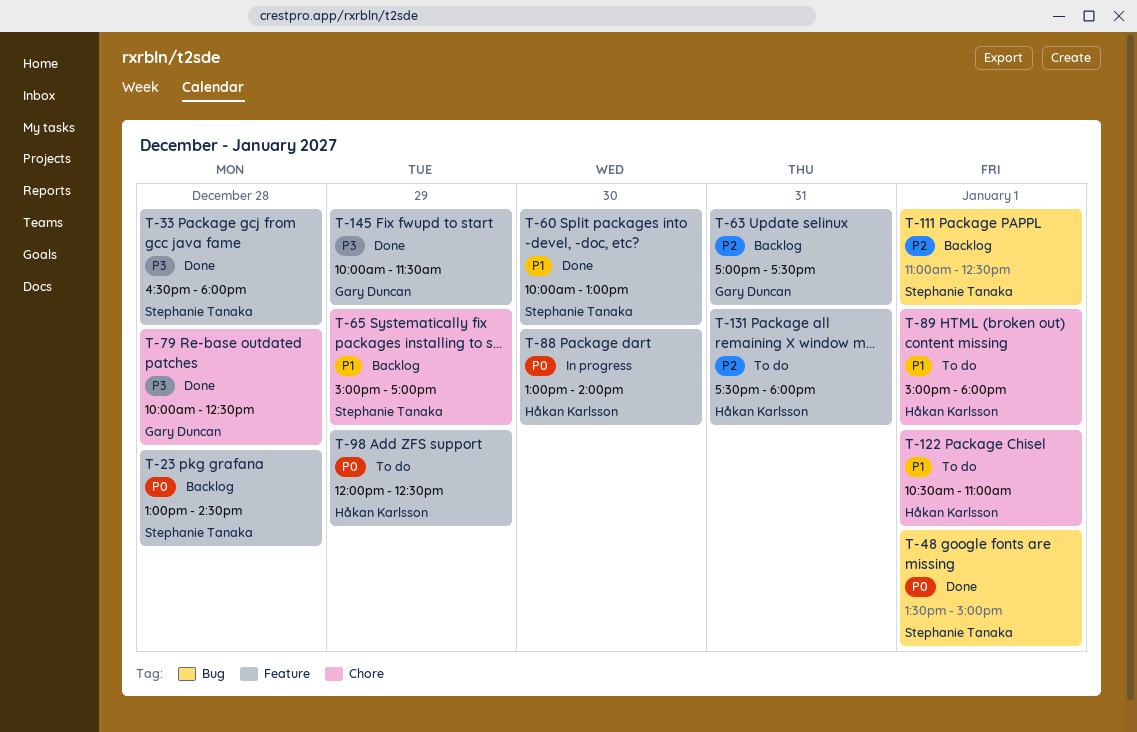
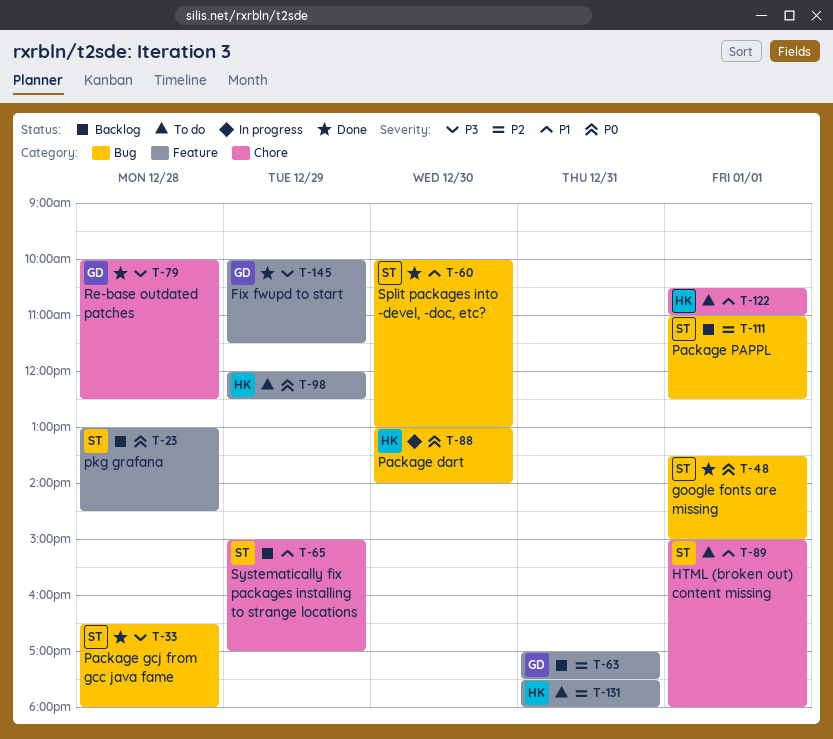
T-33, label: Feature -> Bug
T-60, label: Feature -> Bug
T-88, label: Feature -> Bug
T-89, owner: Håkan Karlsson -> Stephanie Tanaka

